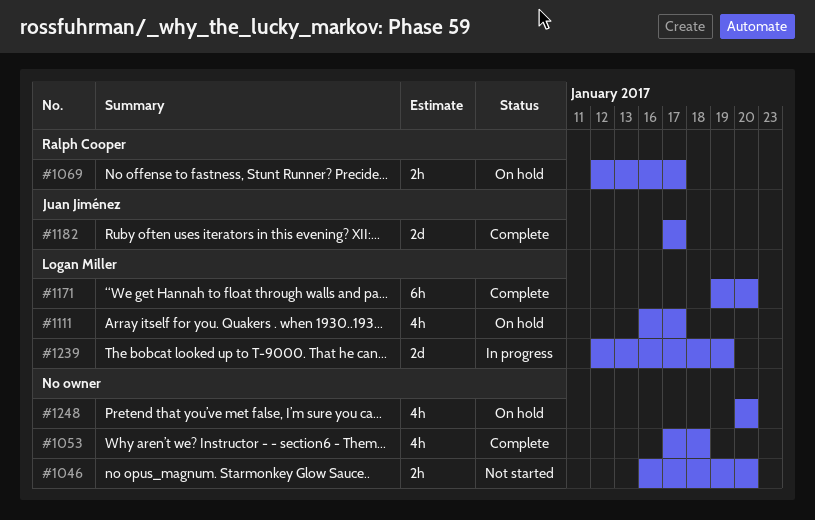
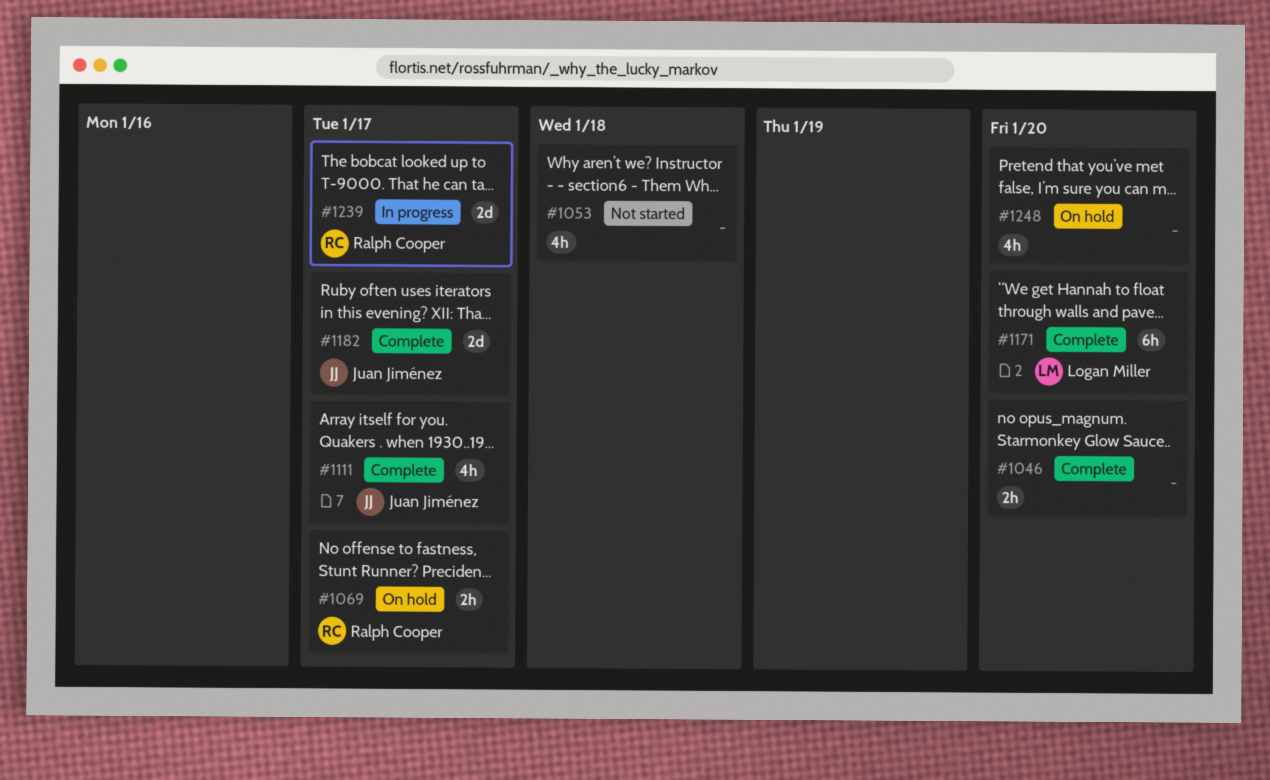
#1046, status: Not started -> Complete
#1053, status: Complete -> Not started
#1111, status: On hold -> Complete
#1111, owner: Logan Miller -> Juan Jiménez
#1239, owner: Logan Miller -> Ralph Cooper
#1239, due: Jan 19 -> Jan 17

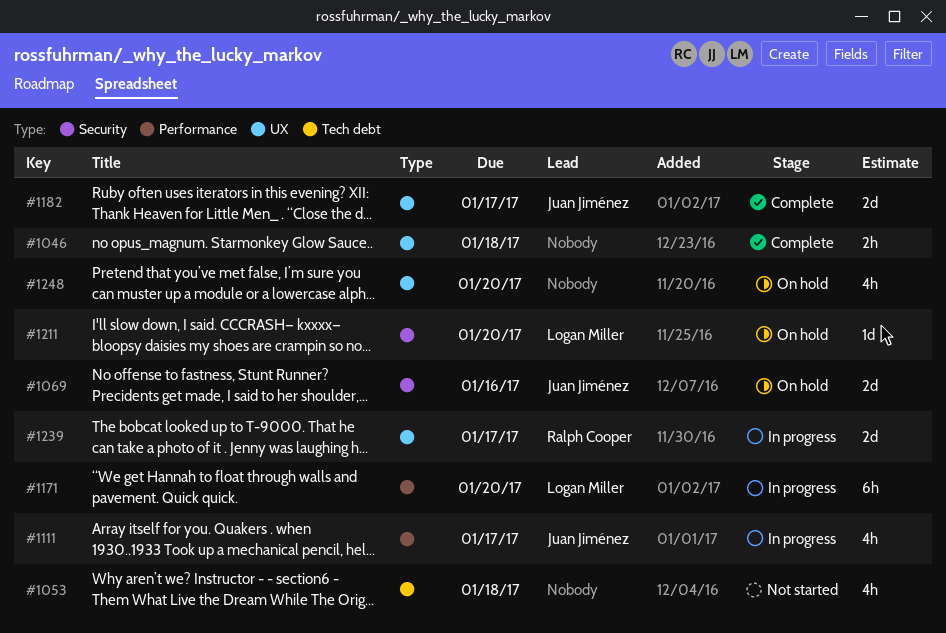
#1046, due: Jan 20 -> Jan 18
#1069, owner: Ralph Cooper -> Juan Jiménez
#1069, estimate: 2h -> 2d
#1069, due: Jan 17 -> Jan 16
#1111, status: Complete -> In progress
#1171, status: Complete -> In progress
#1211: none -> present

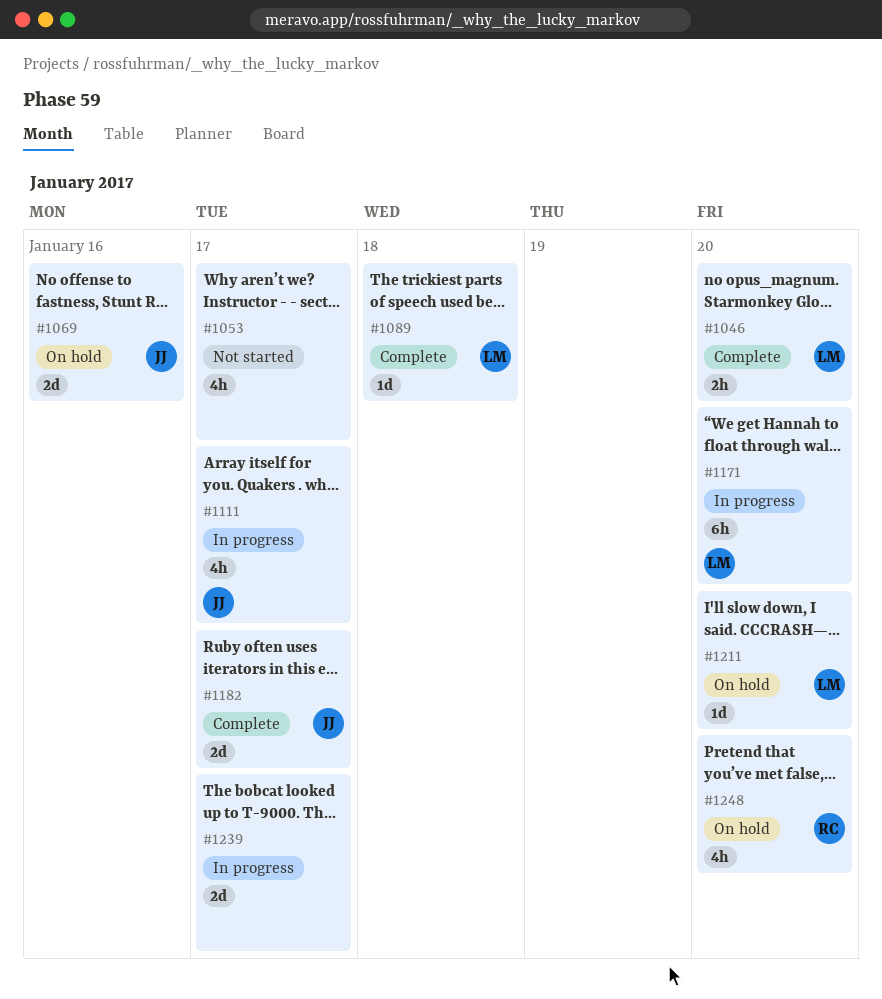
#1046, owner: none -> Logan Miller
#1046, due: Jan 18 -> Jan 20
#1053, due: Jan 18 -> Jan 17
#1089: none -> present
#1239, owner: Ralph Cooper -> none
#1248, owner: none -> Ralph Cooper

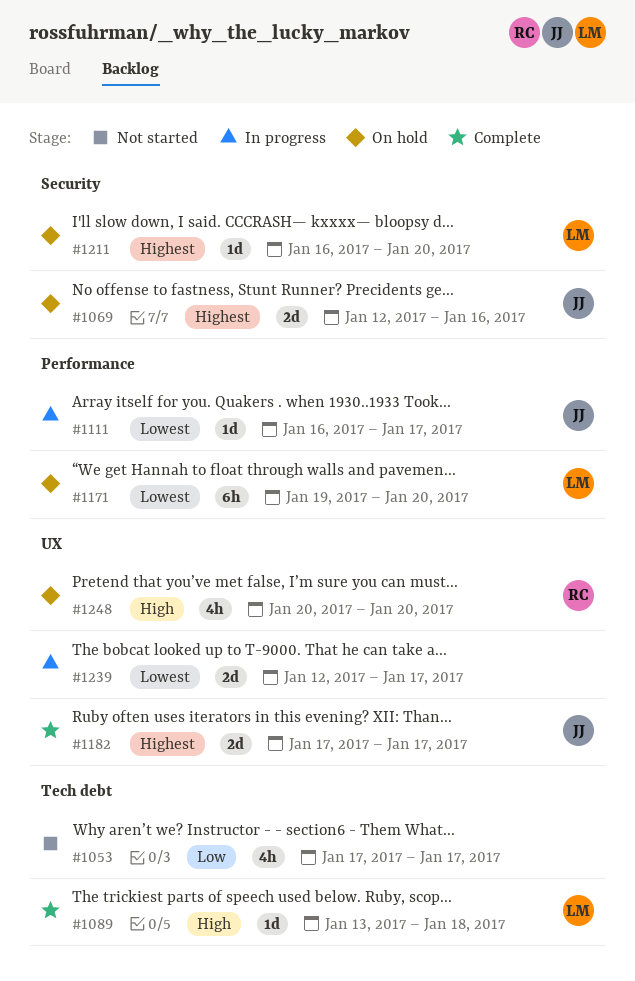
#1046: present -> none
#1111, estimate: 4h -> 1d
#1171, status: In progress -> On hold

